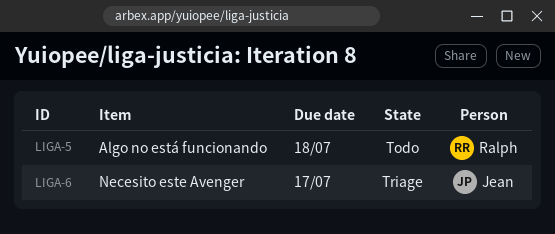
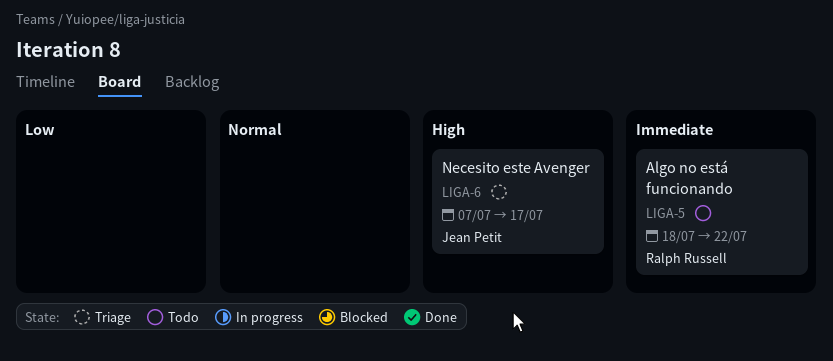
LIGA-5, due: Jul 18 -> Jul 22

